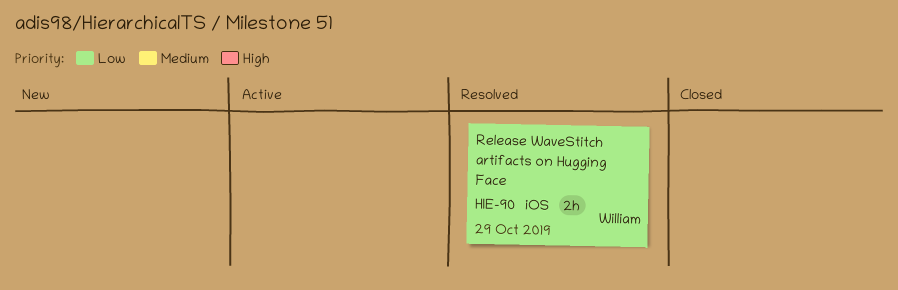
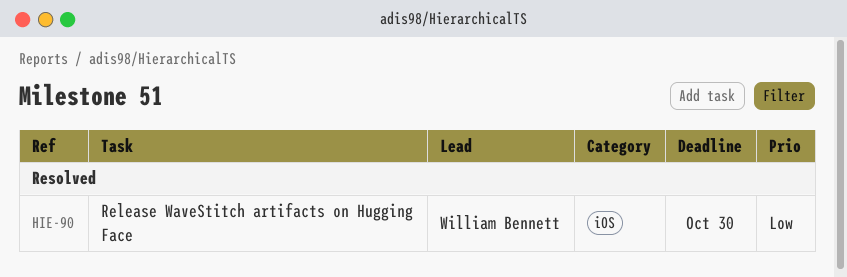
HIE-90, due: Oct 29 -> Oct 30

